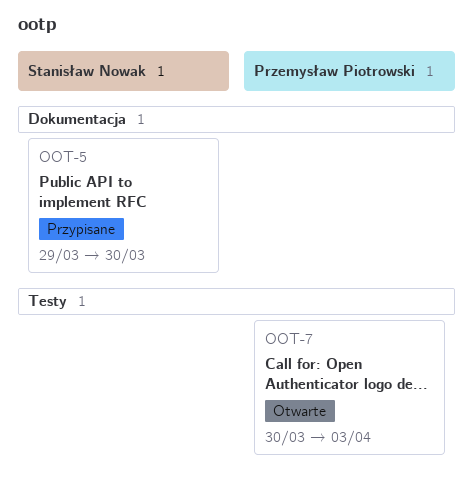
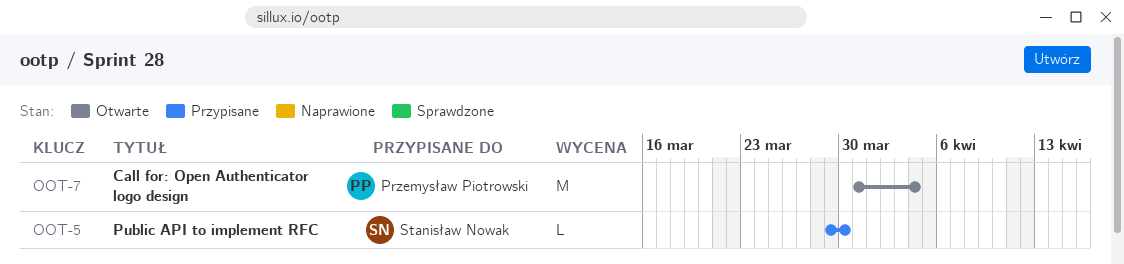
OOT-7, start: Mar 30 -> Mar 31
OOT-7, due: Apr 3 -> Apr 4

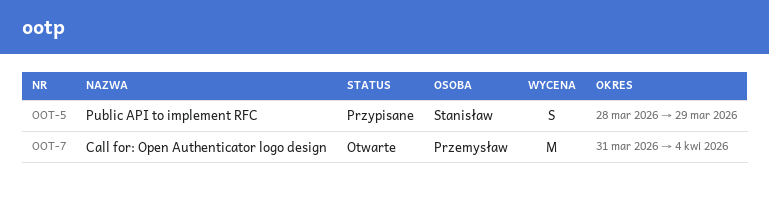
OOT-5, estimate: L -> S
OOT-5, start: Mar 29 -> Mar 28
OOT-5, due: Mar 30 -> Mar 29

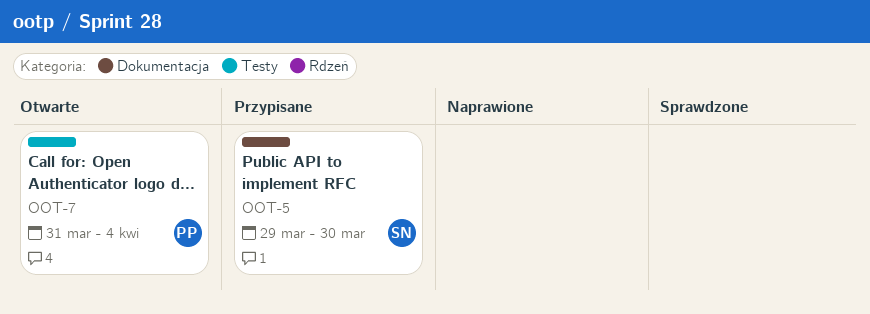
OOT-5, start: Mar 28 -> Mar 29
OOT-5, due: Mar 29 -> Mar 30

